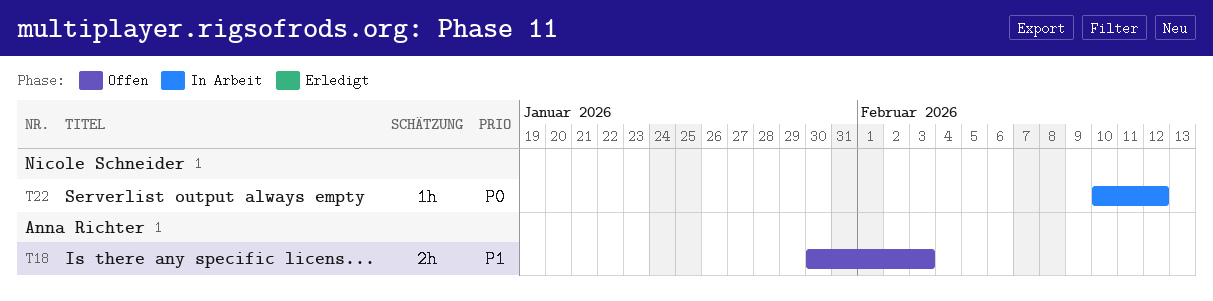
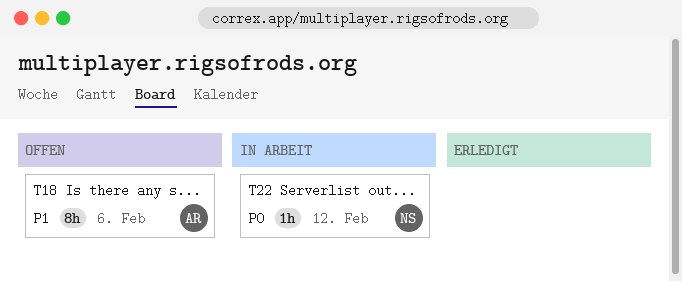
T18, estimate: 2h -> 8h
T18, due: Feb 3 -> Feb 6

